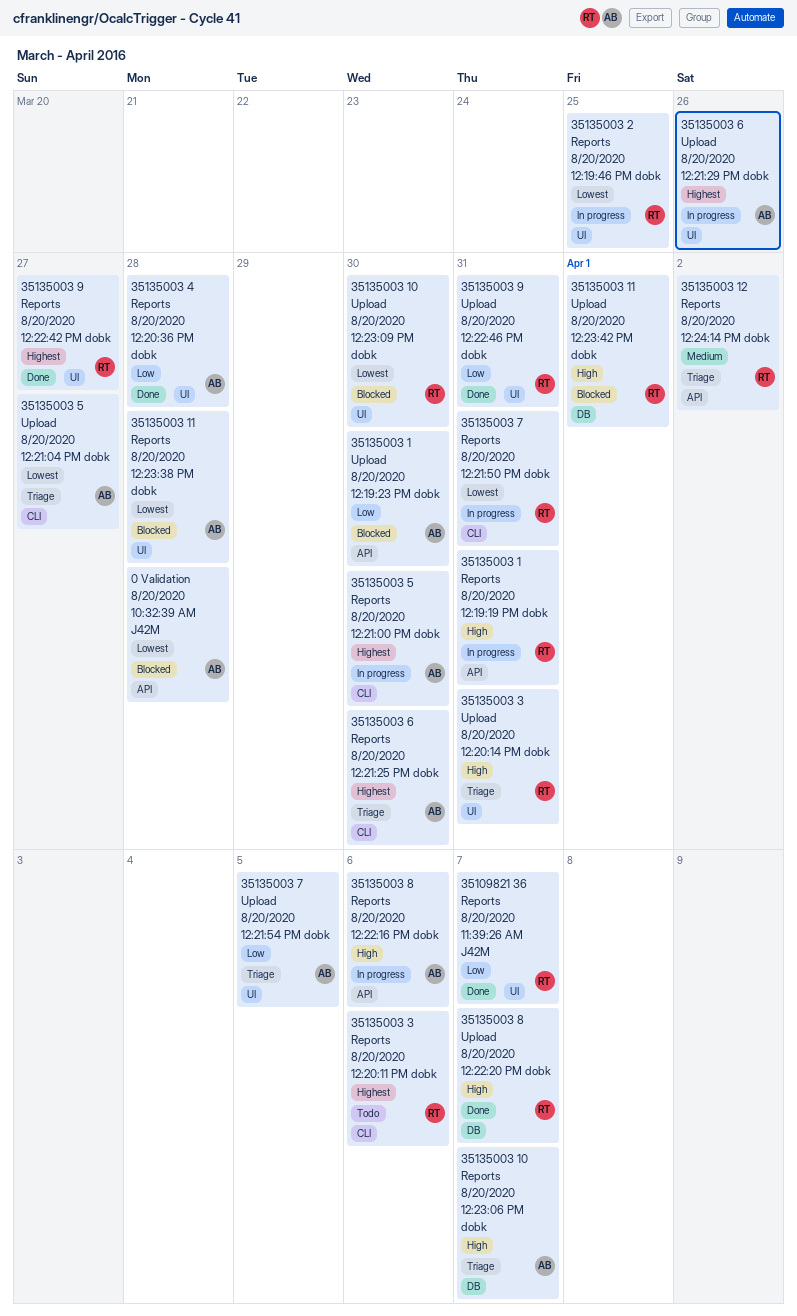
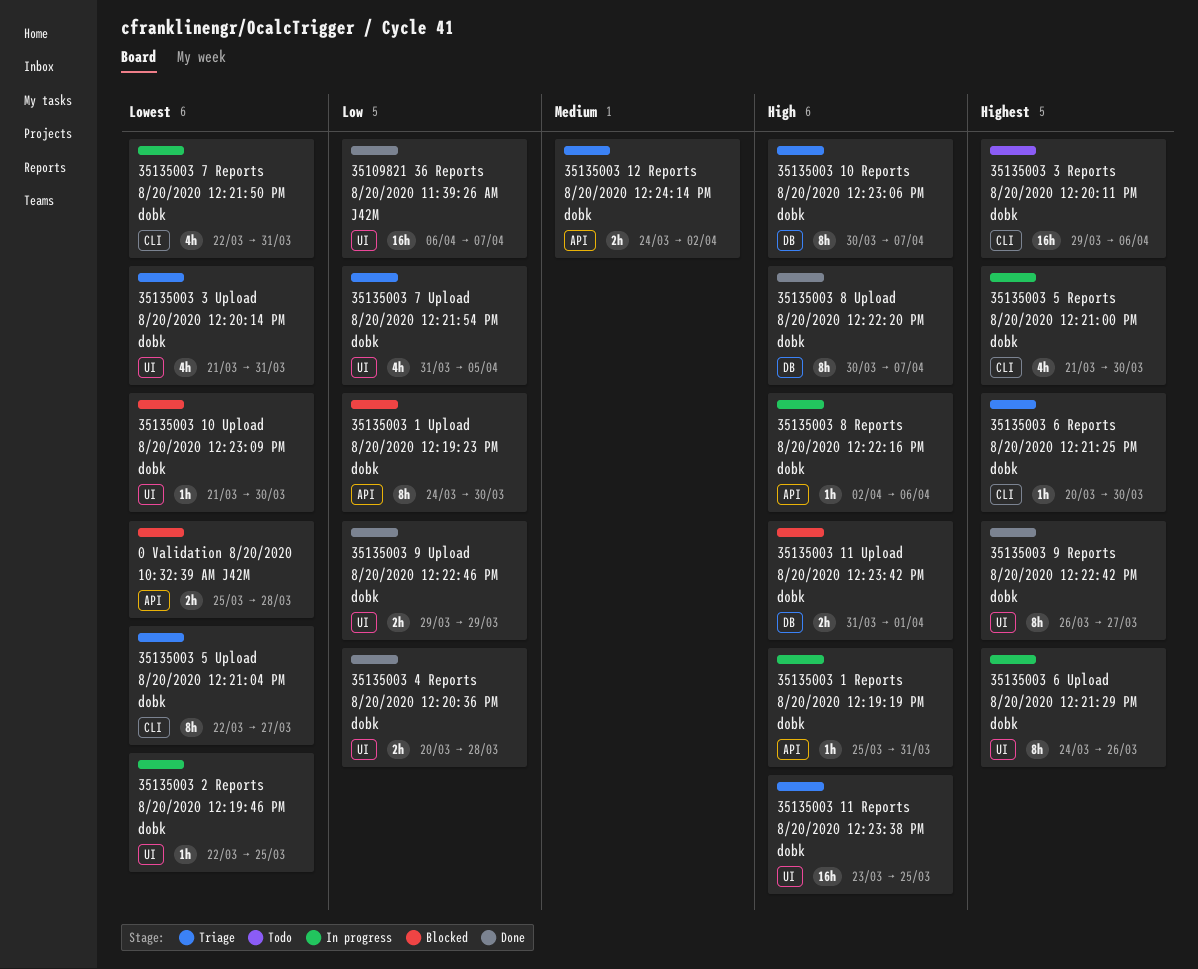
35135003 11 Reports 8/20/2020 12:23:38 PM dobk, status: Blocked -> Triage
35135003 11 Reports 8/20/2020 12:23:38 PM dobk, priority: Lowest -> High
35135003 11 Reports 8/20/2020 12:23:38 PM dobk, due: Mar 28 -> Mar 25
35135003 3 Upload 8/20/2020 12:20:14 PM dobk, priority: High -> Lowest
35135003 9 Upload 8/20/2020 12:22:46 PM dobk, due: Mar 31 -> Mar 29

